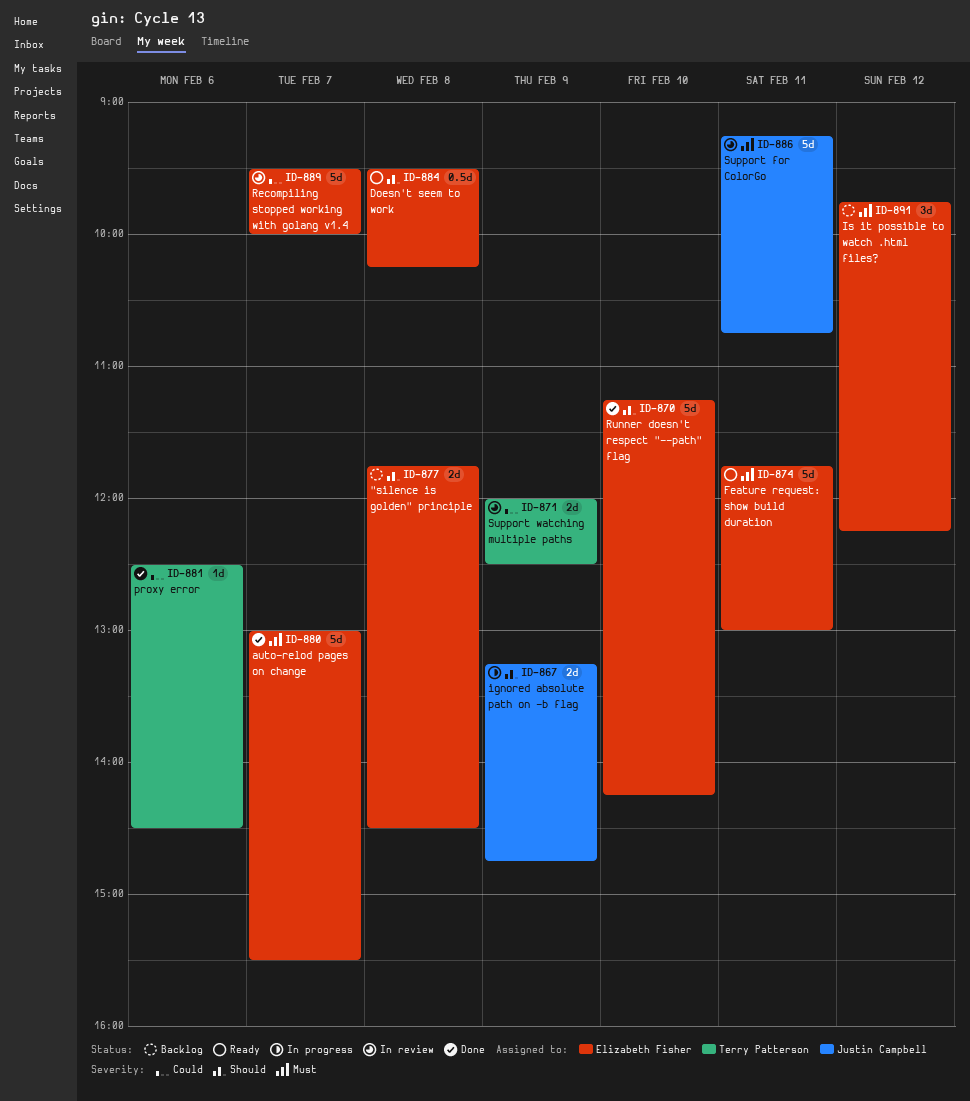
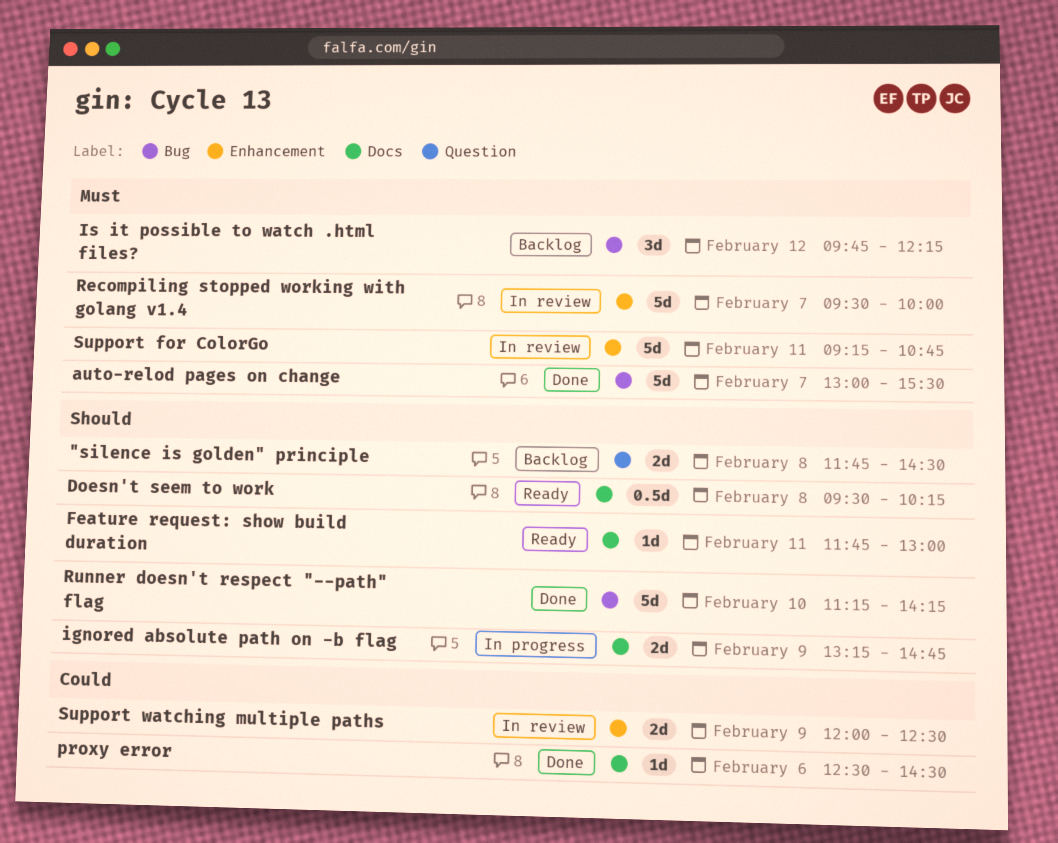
Feature request: show build duration, priority: Must -> Should
Feature request: show build duration, estimate: 5d -> 1d
Recompiling stopped working with golang v1.4, priority: Could -> Must

